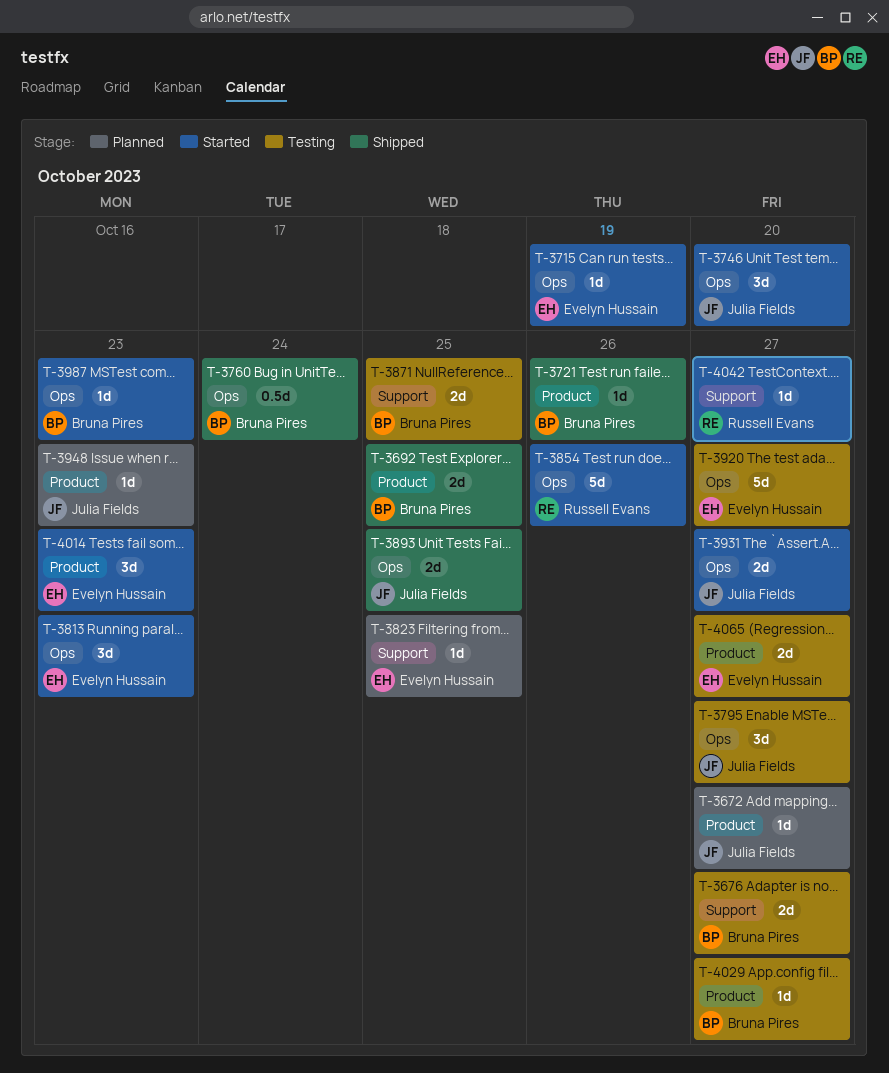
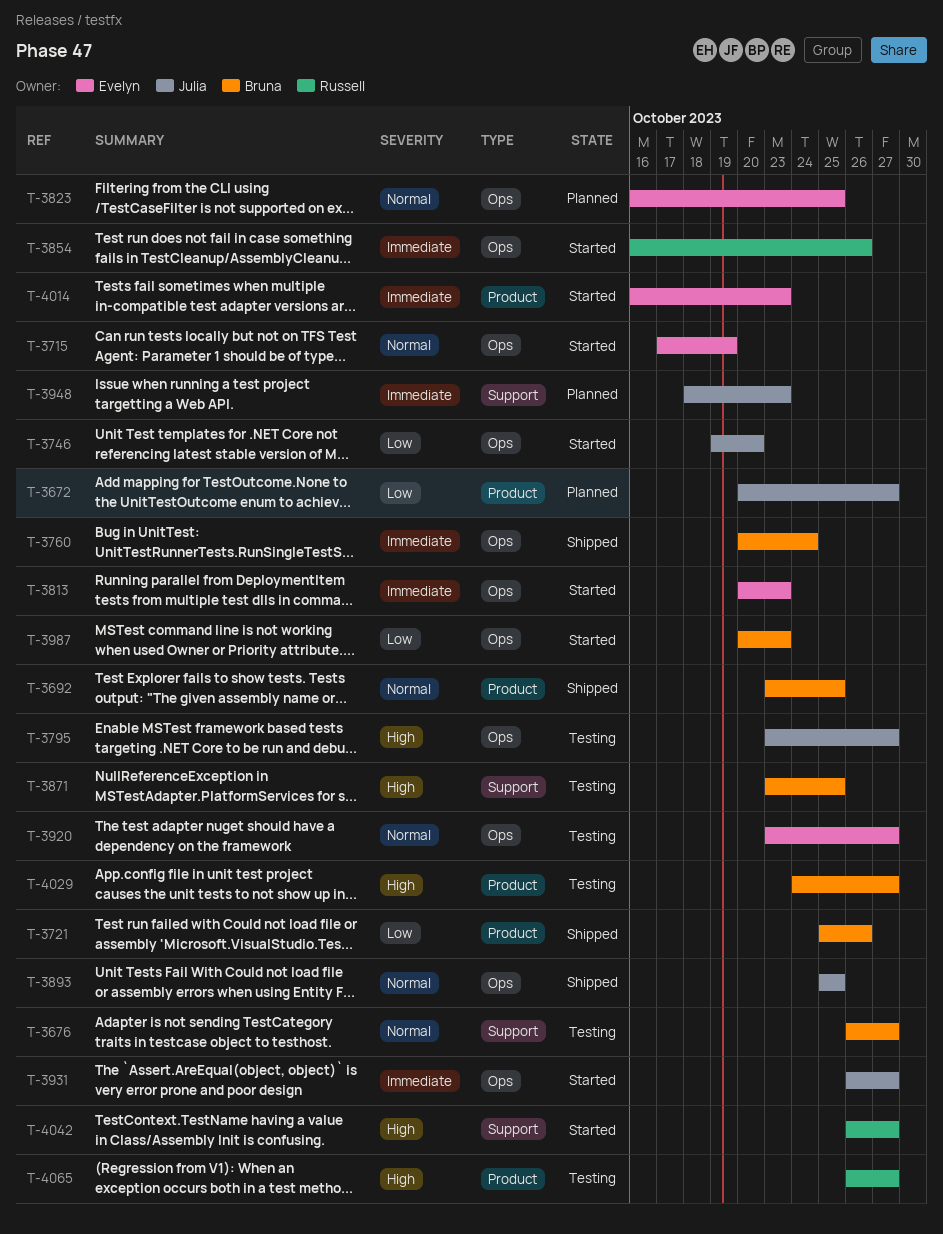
T-3823, label: Support -> Ops
T-3948, label: Product -> Support
T-4065, owner: Evelyn Hussain -> Russell Evans

